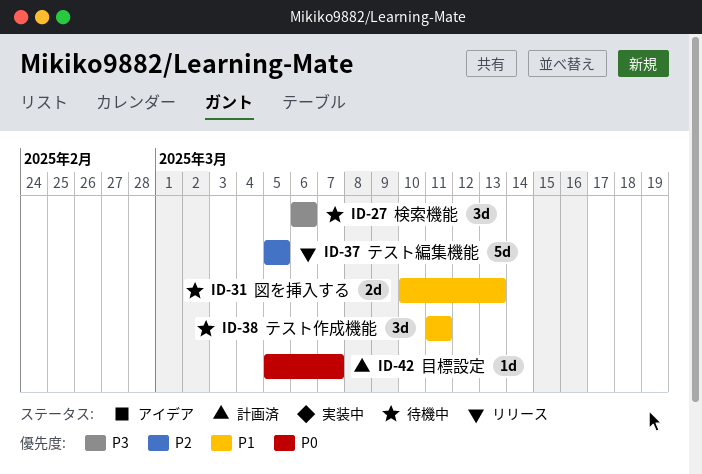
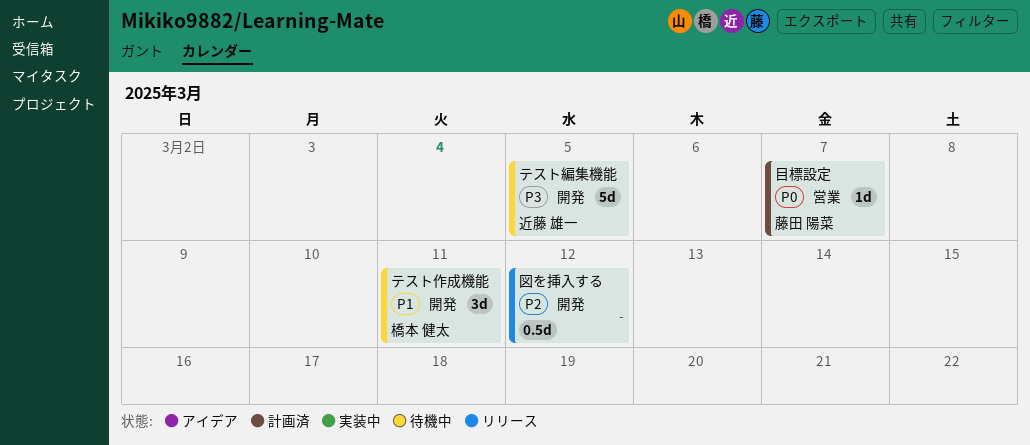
テスト編集機能, status: リリース -> 待機中
テスト編集機能, priority: P2 -> P3
図を挿入する, status: 待機中 -> リリース
図を挿入する, priority: P1 -> P2
図を挿入する, estimate: 2d -> 0.5d
図を挿入する, due: Mar 13 -> Mar 12
検索機能: present -> none

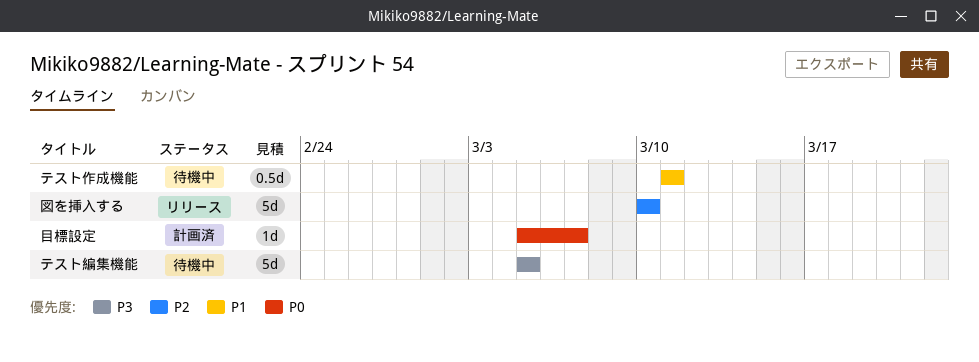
テスト作成機能, estimate: 3d -> 0.5d
図を挿入する, estimate: 0.5d -> 5d
図を挿入する, due: Mar 12 -> Mar 10

